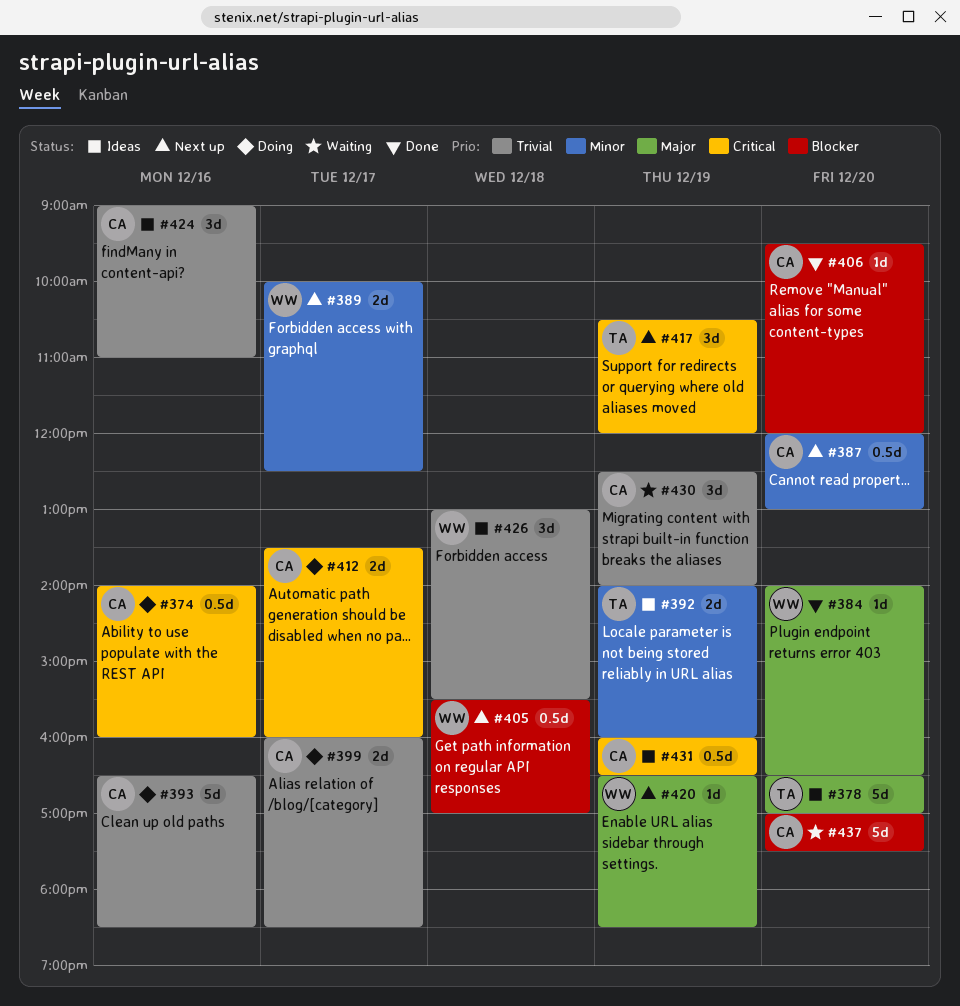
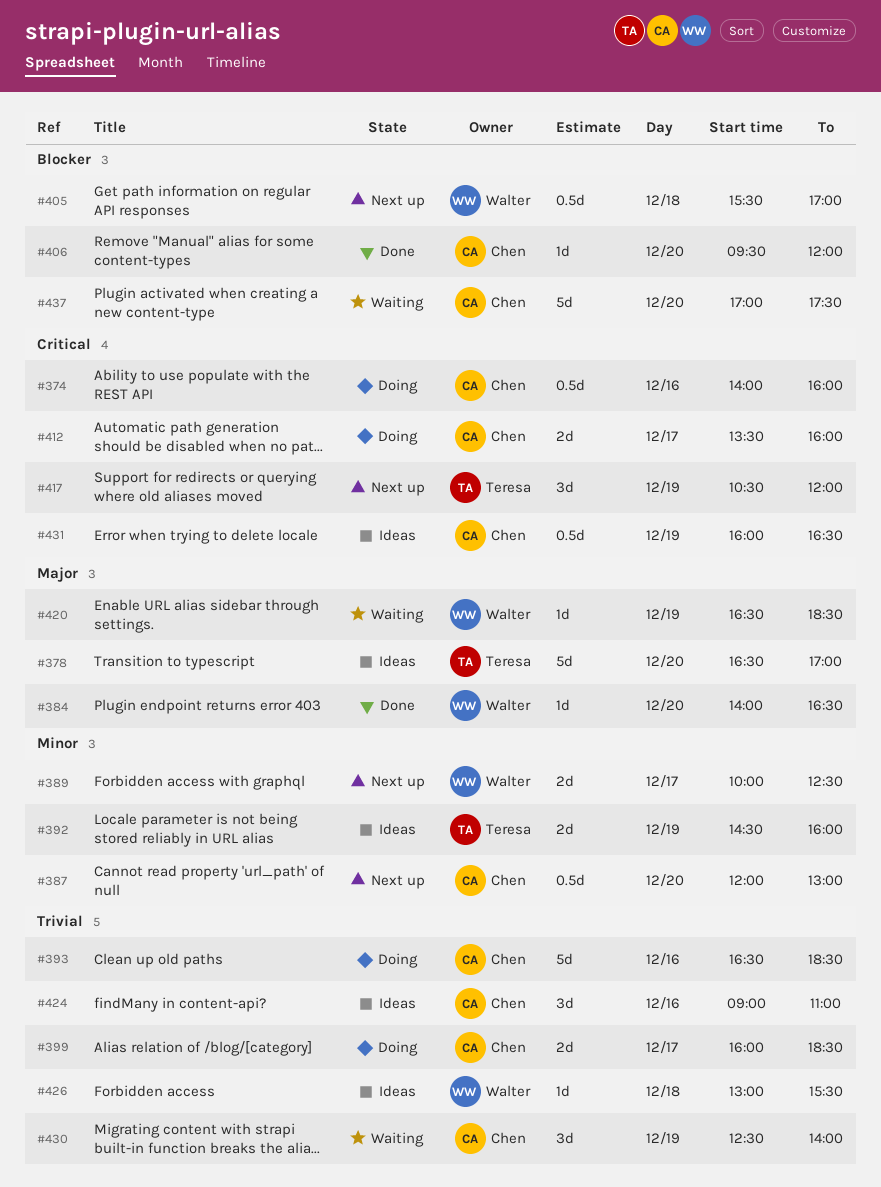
#392, begins: 14:00 -> 14:30
#420, status: Next up -> Waiting
#426, estimate: 3d -> 1d

